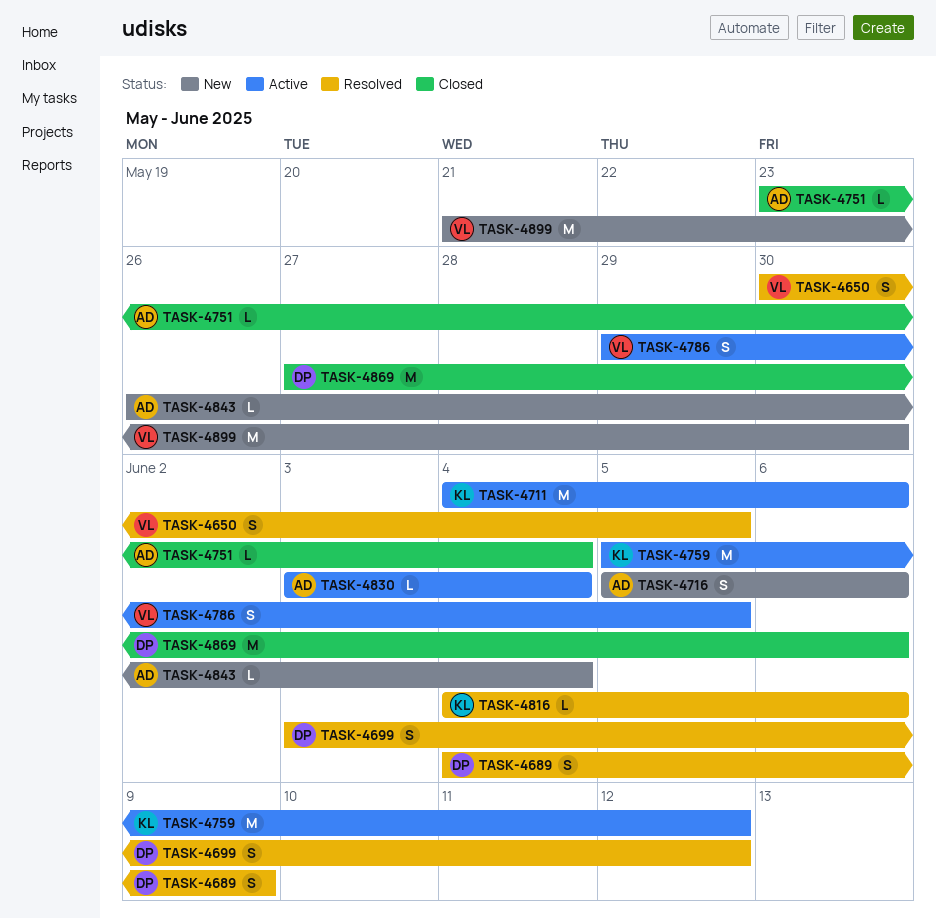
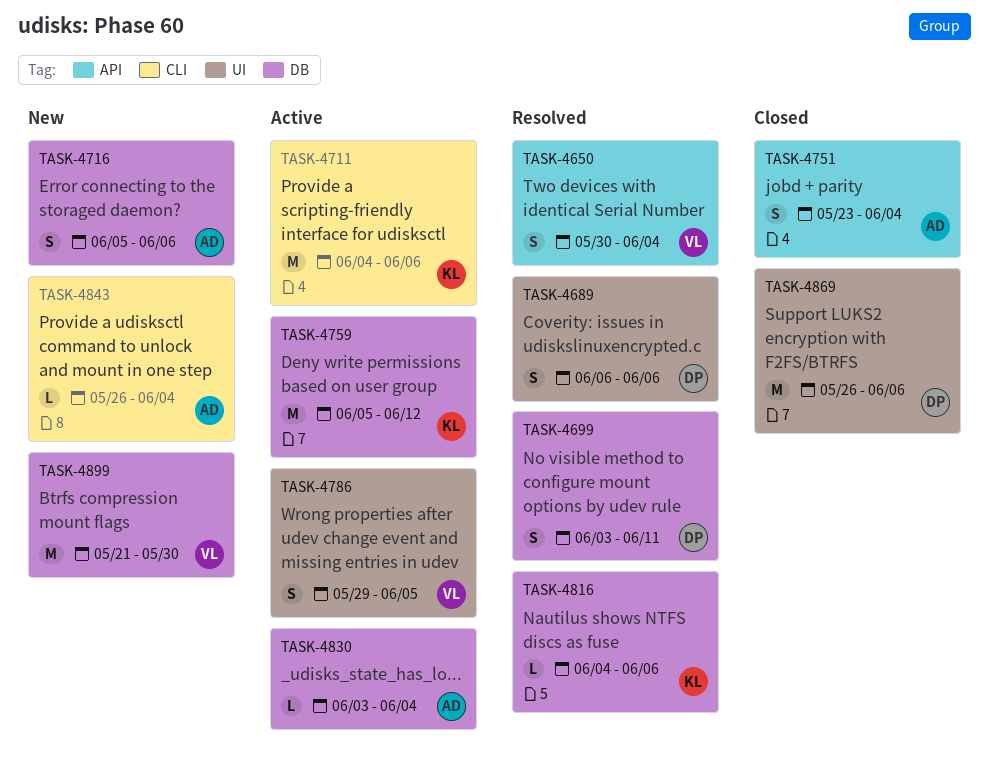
TASK-4650, due: Jun 5 -> Jun 4
TASK-4689, start: Jun 4 -> Jun 6
TASK-4689, due: Jun 9 -> Jun 6
TASK-4699, due: Jun 12 -> Jun 11
TASK-4751, estimate: L -> S
TASK-4869, start: May 27 -> May 26

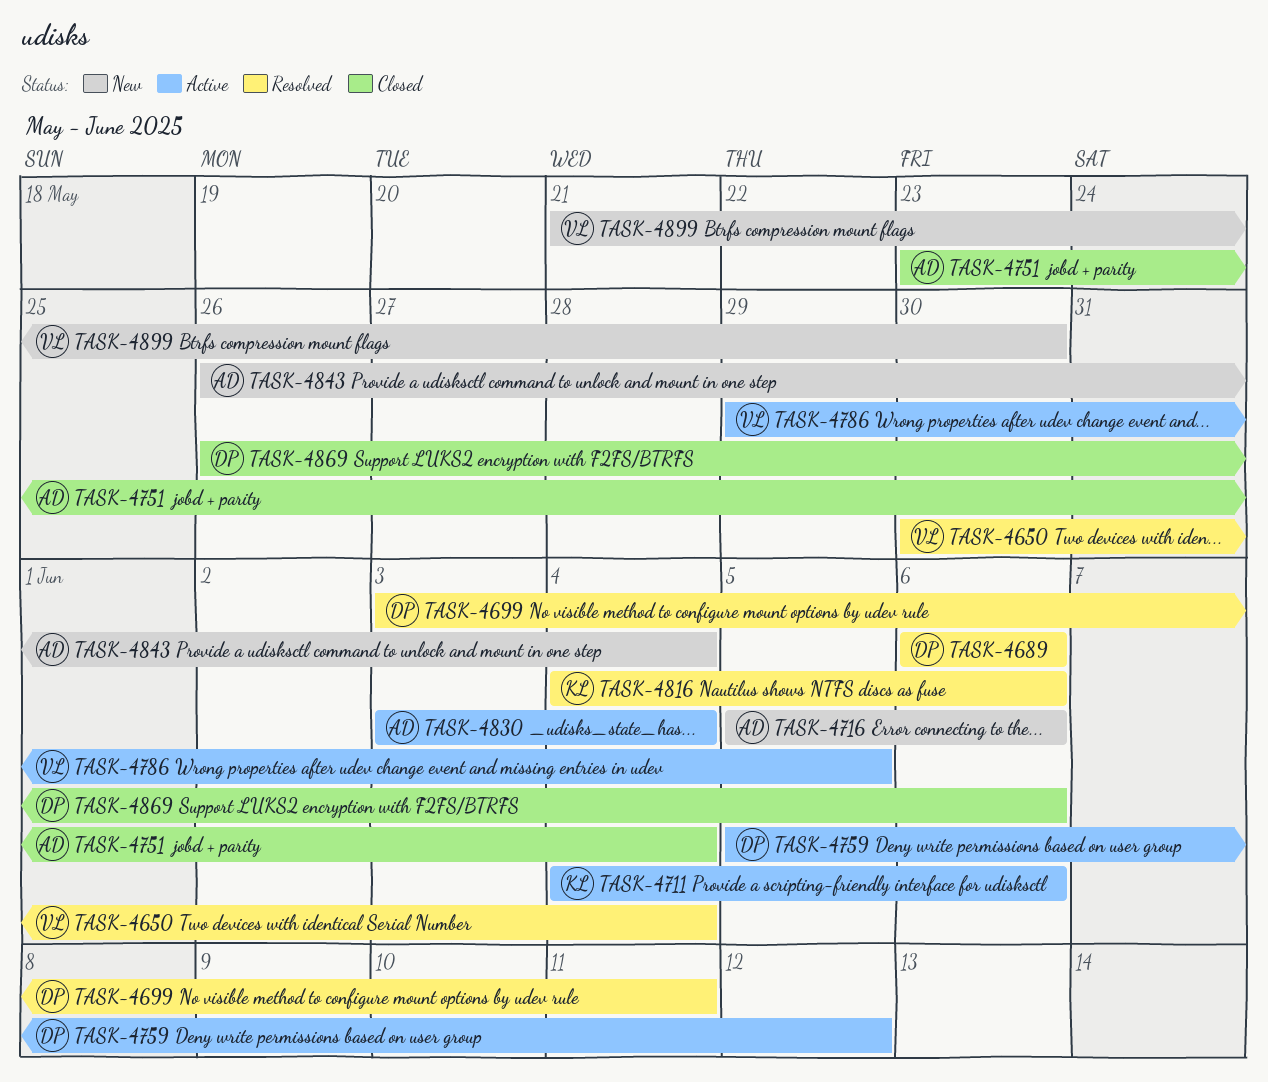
TASK-4759, owner: KL -> DP

